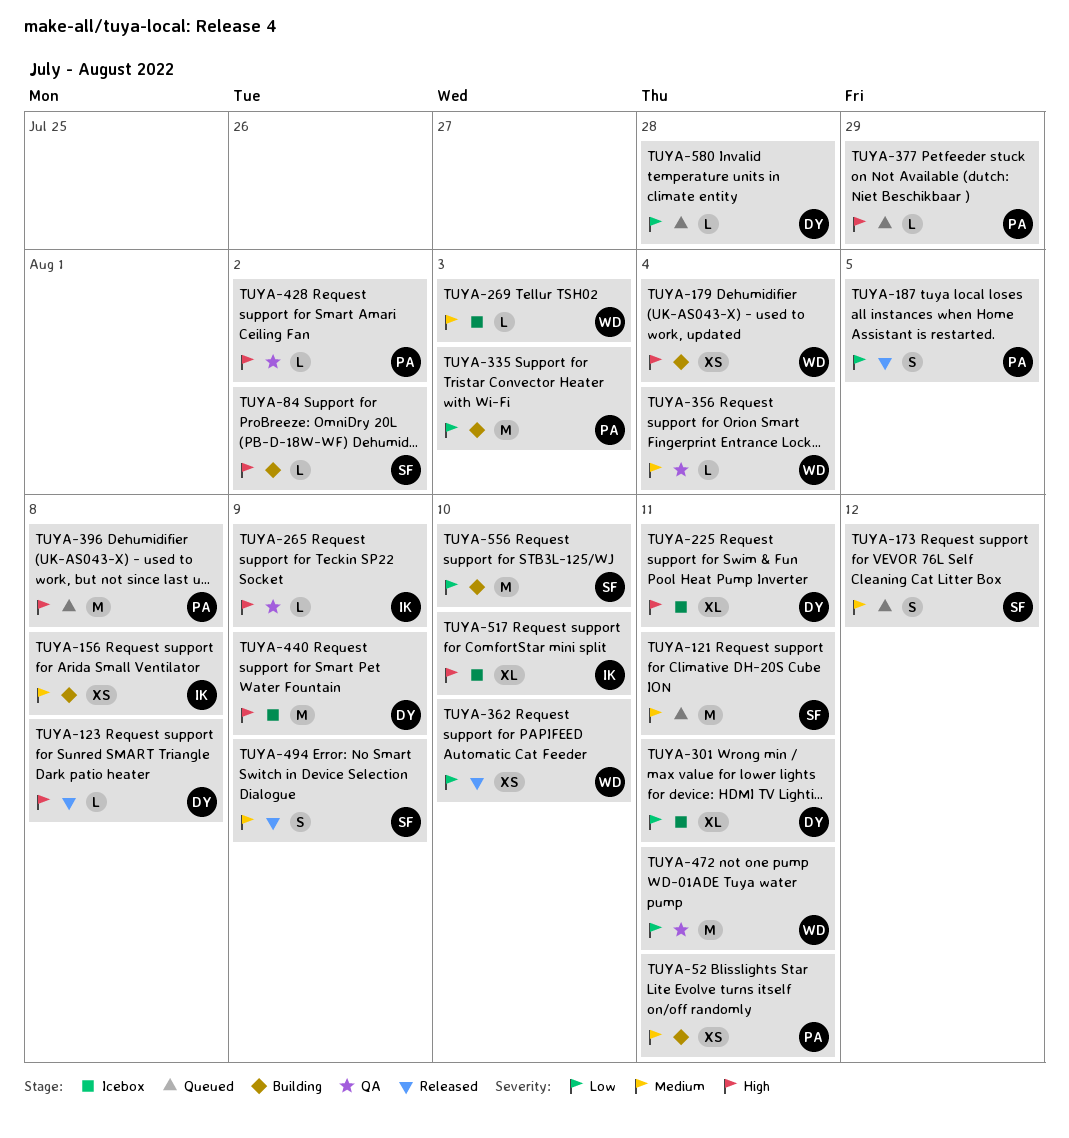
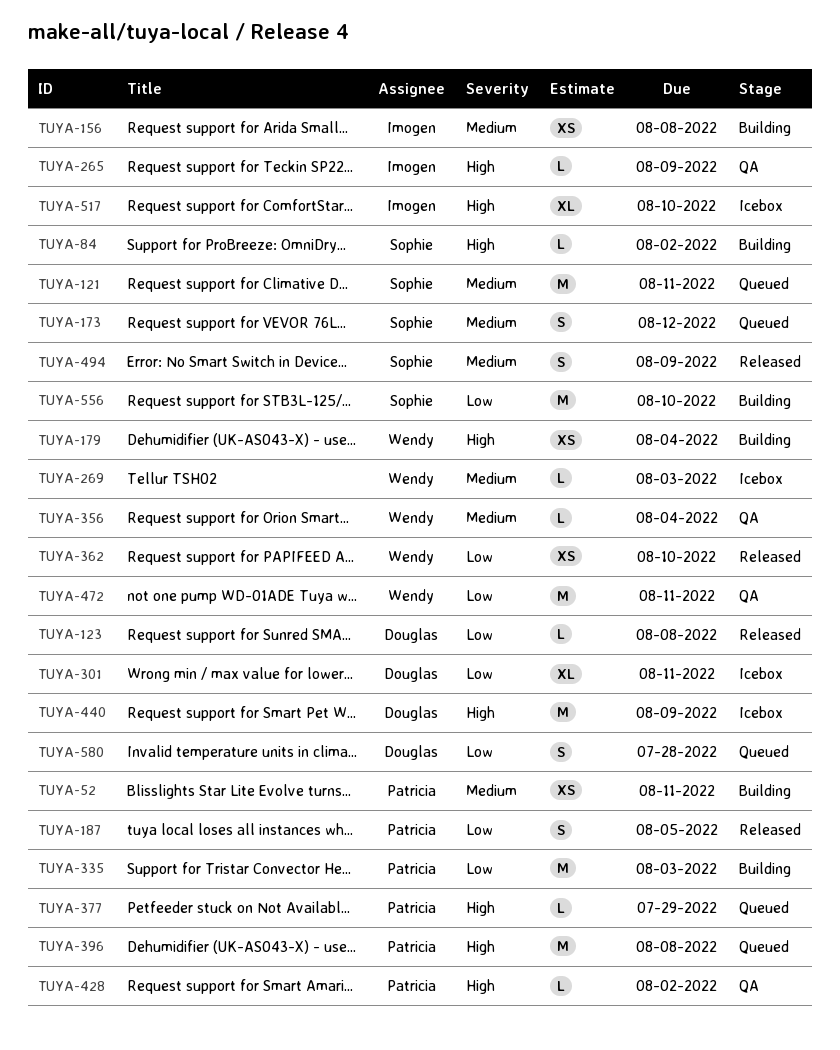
TUYA-123, priority: High -> Low
TUYA-225: present -> none
TUYA-580, estimate: L -> S

